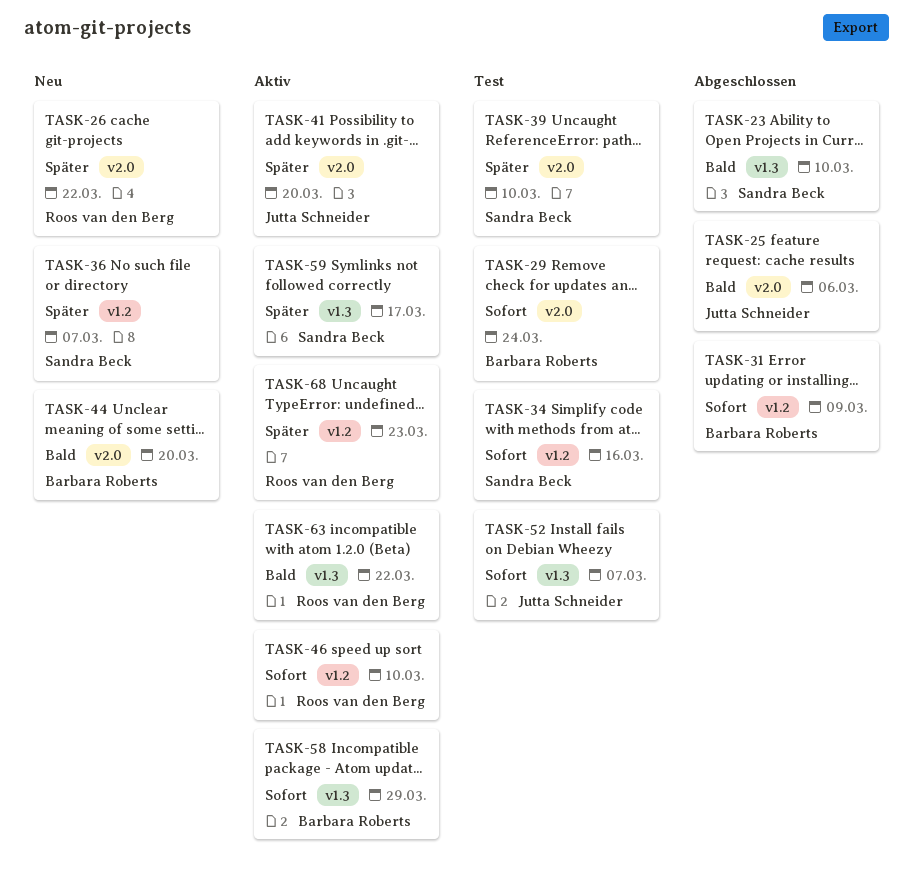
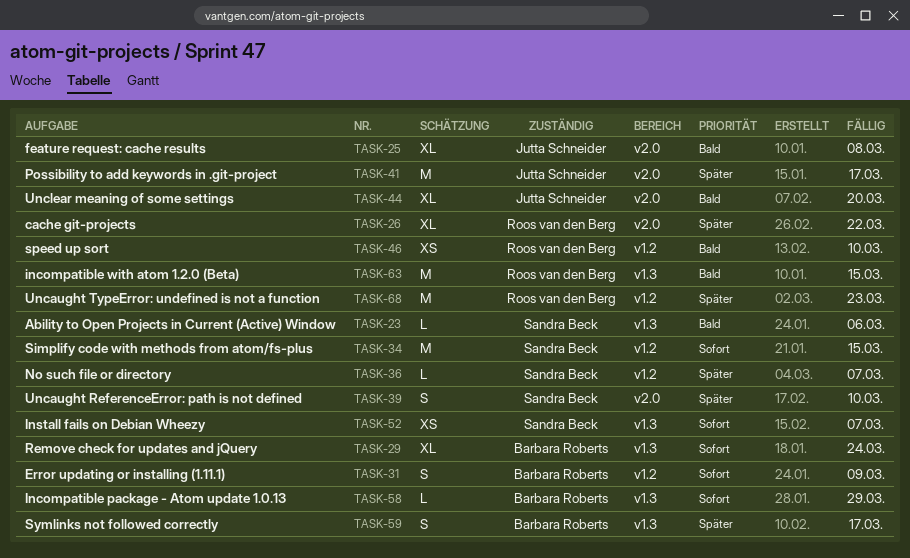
TASK-23, due: Mar 10 -> Mar 6
TASK-25, due: Mar 6 -> Mar 8
TASK-29, label: v2.0 -> v1.3
TASK-34, due: Mar 16 -> Mar 15
TASK-41, due: Mar 20 -> Mar 17
TASK-44, owner: Barbara Roberts -> Jutta Schneider
TASK-46, priority: Sofort -> Bald
TASK-52, owner: Jutta Schneider -> Sandra Beck
TASK-59, owner: Sandra Beck -> Barbara Roberts
TASK-63, due: Mar 22 -> Mar 15

